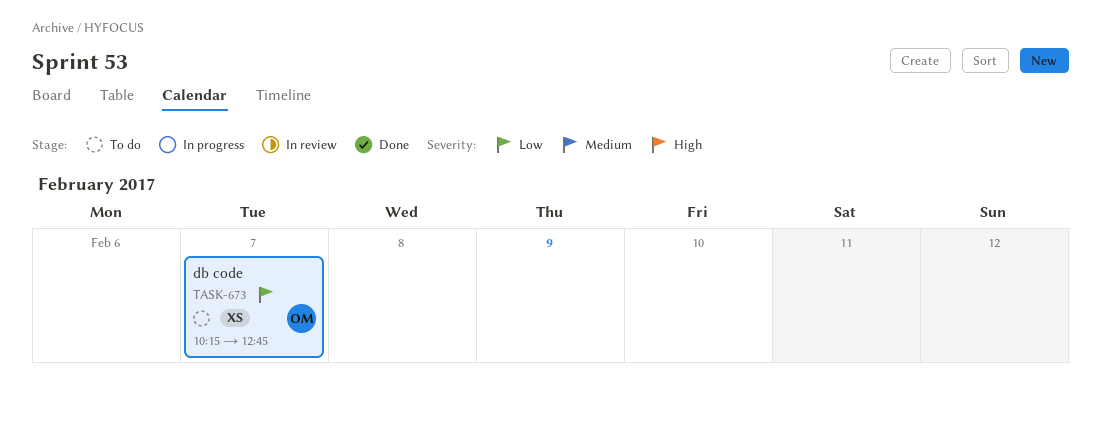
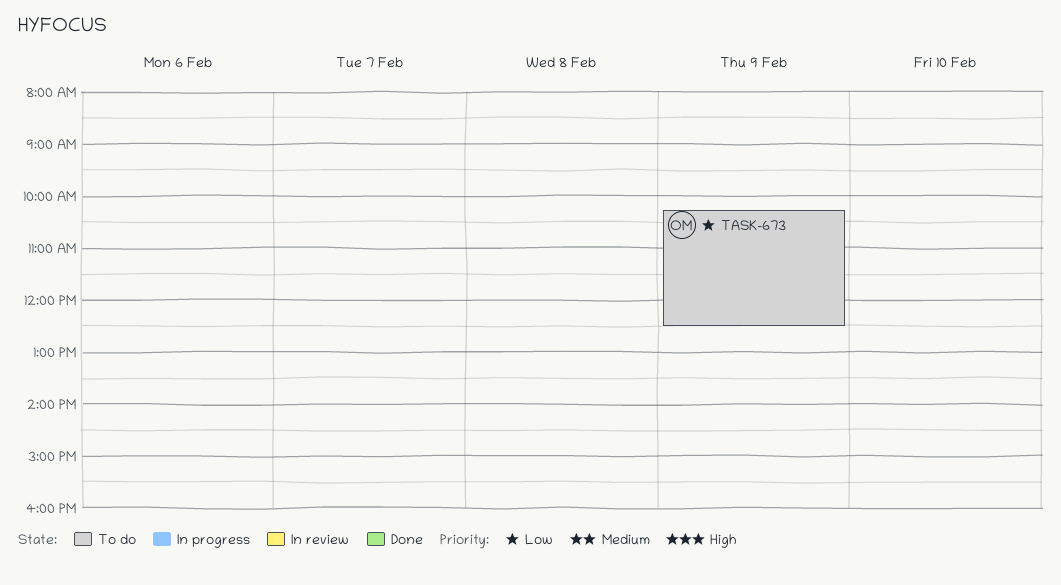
TASK-673, day: Feb 7 -> Feb 9
TASK-673, ends: 12:45 -> 12:30

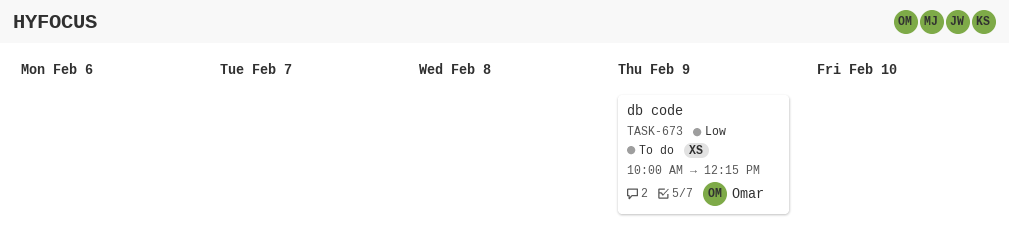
TASK-673, begins: 10:15 -> 10:00
TASK-673, ends: 12:30 -> 12:15

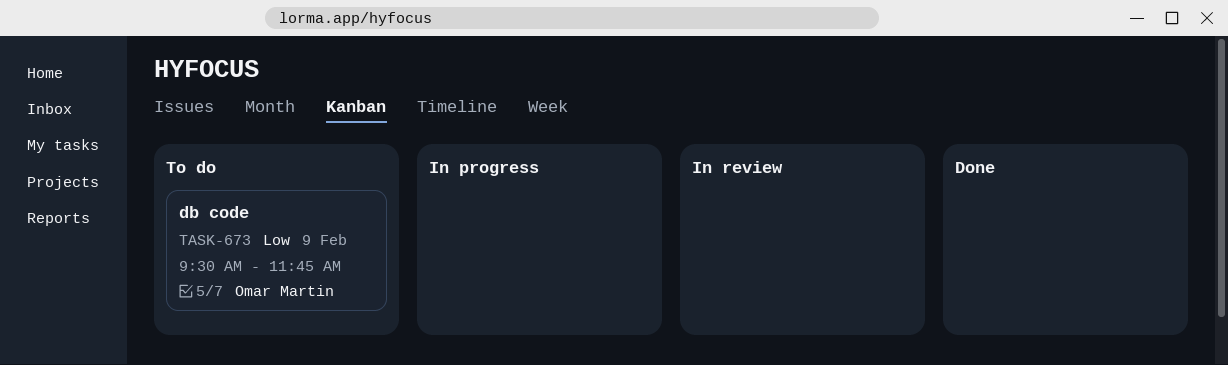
TASK-673, begins: 10:00 -> 09:30
TASK-673, ends: 12:15 -> 11:45

